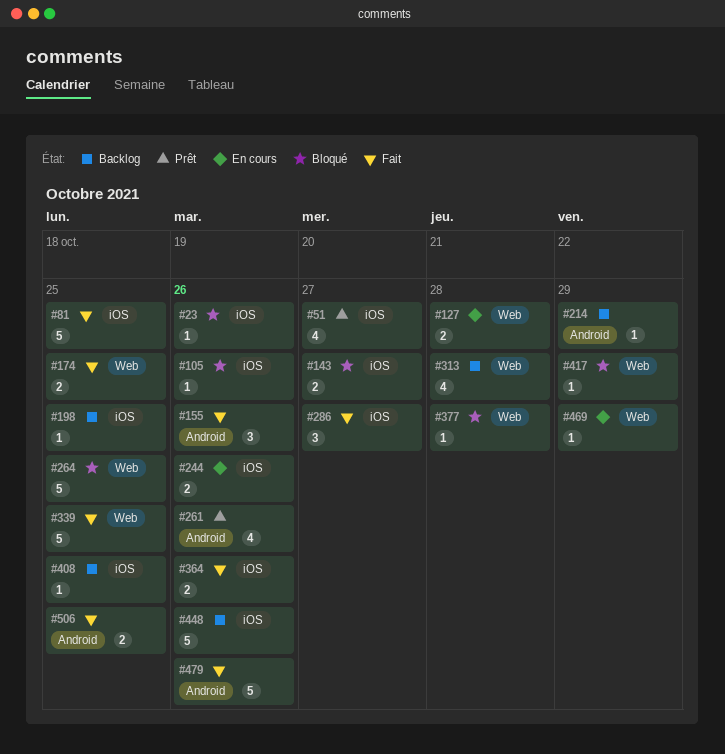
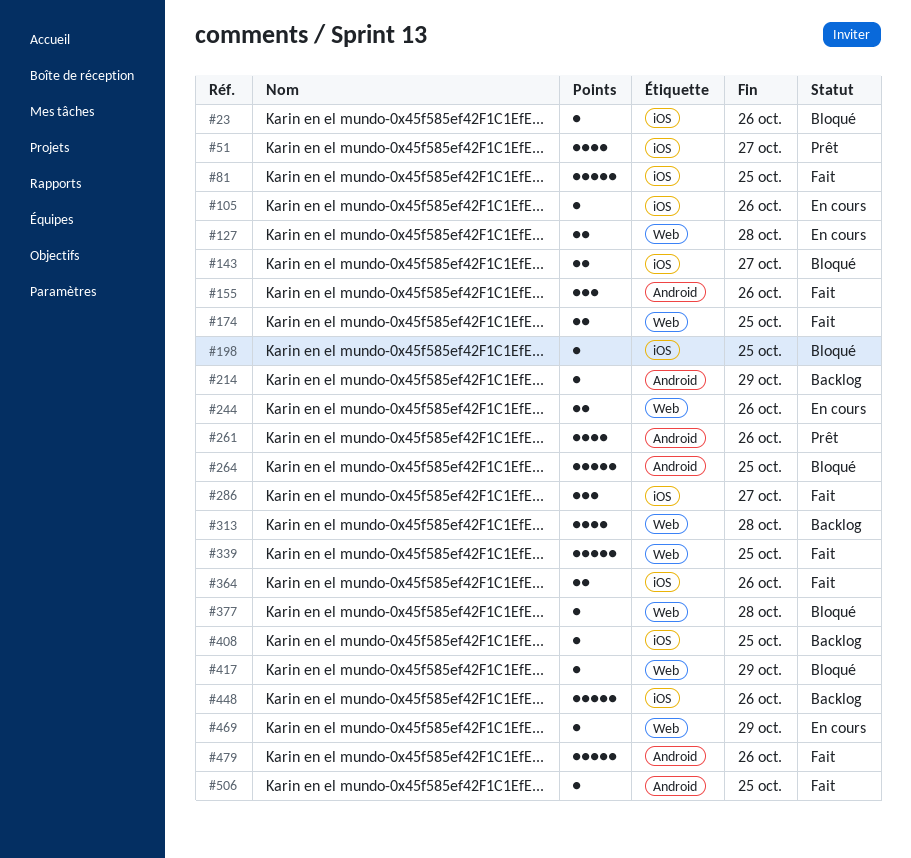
#105, status: Bloqué -> En cours
#198, status: Backlog -> Bloqué
#244, label: iOS -> Web
#264, label: Web -> Android
#506, estimate: 2 -> 1

